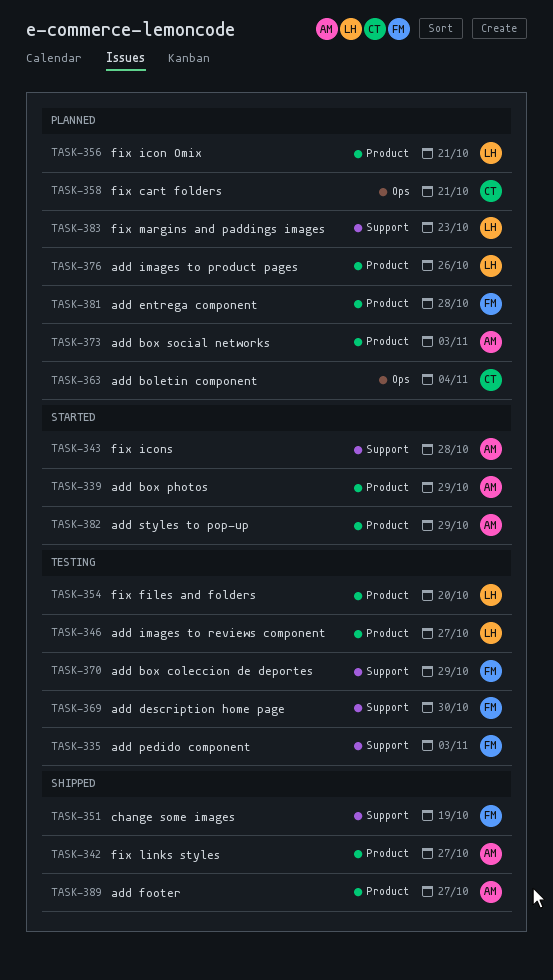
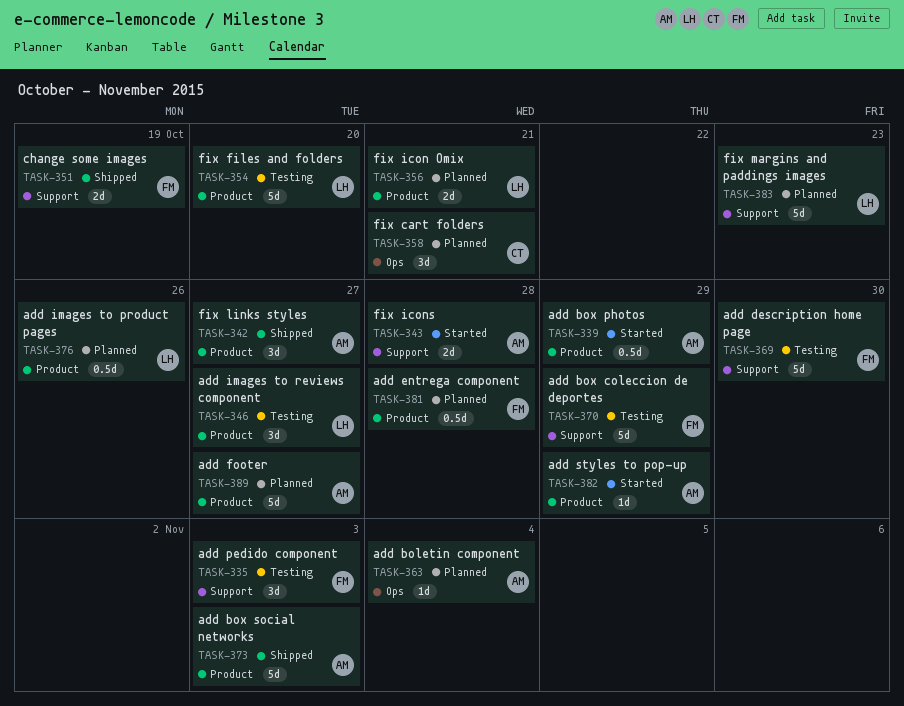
TASK-363, owner: CT -> AM
TASK-373, status: Planned -> Shipped
TASK-389, status: Shipped -> Planned

